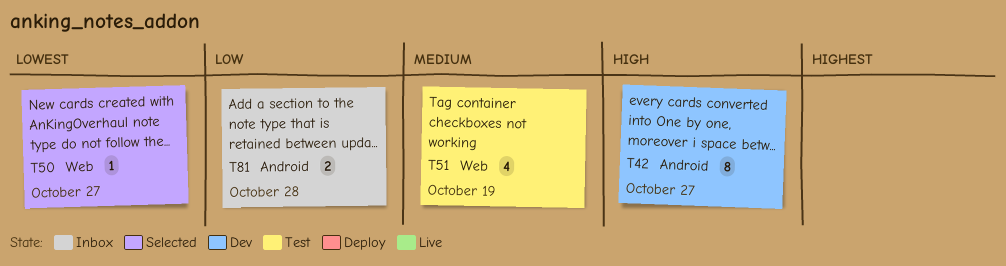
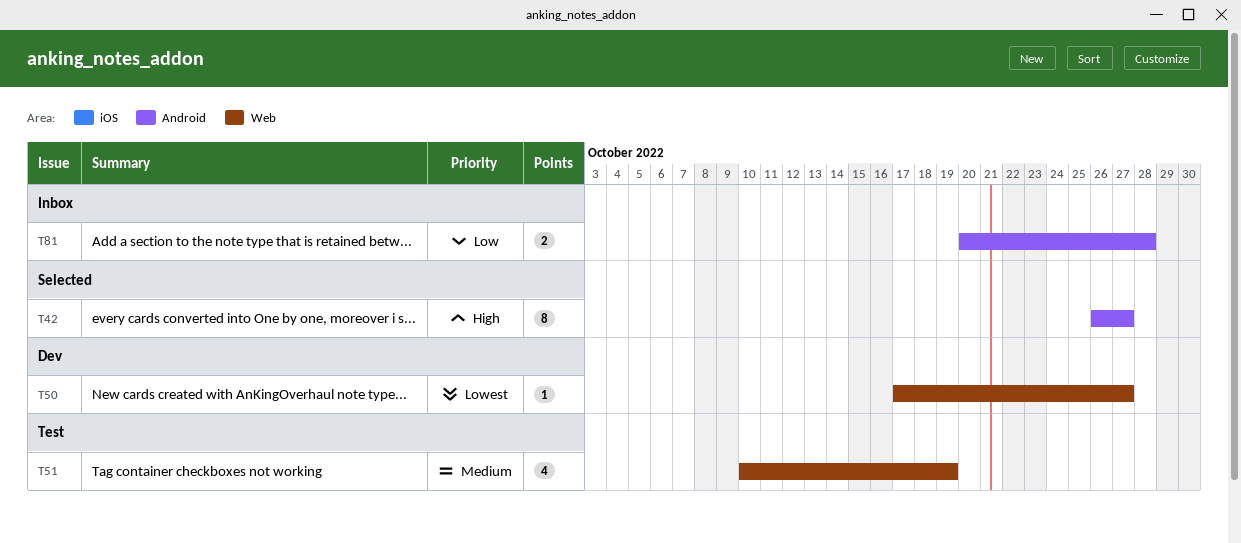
T42, status: Dev -> Selected
T50, status: Selected -> Dev

